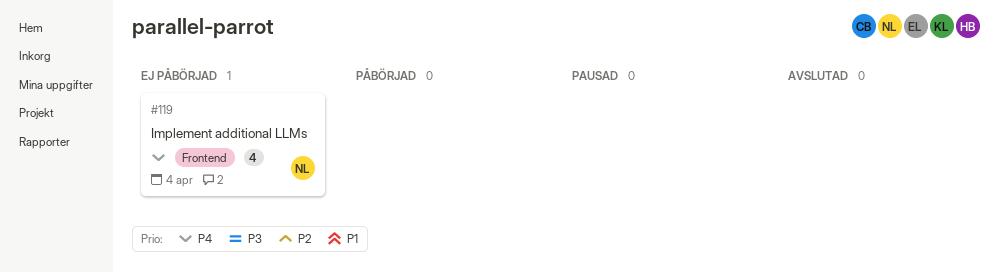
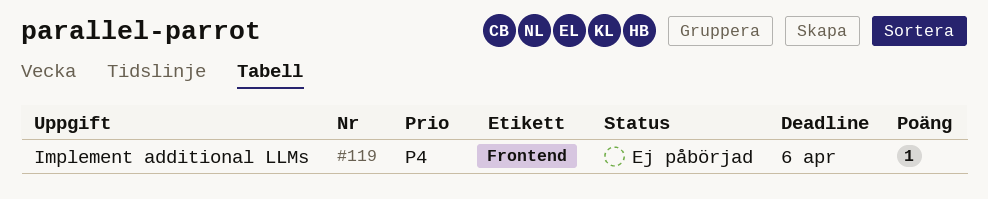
#119, estimate: 4 -> 1
#119, due: Apr 4 -> Apr 6

